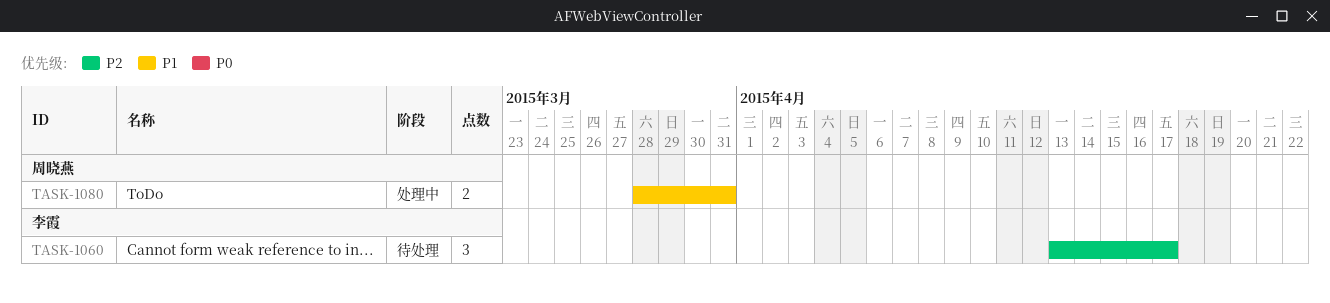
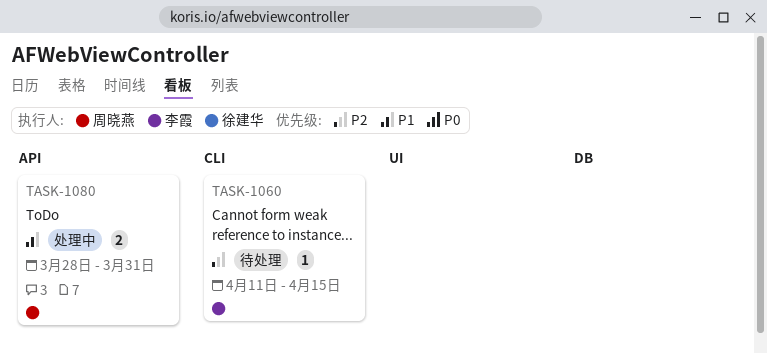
TASK-1060, estimate: 3 -> 1
TASK-1060, start: Apr 13 -> Apr 11
TASK-1060, due: Apr 17 -> Apr 15

